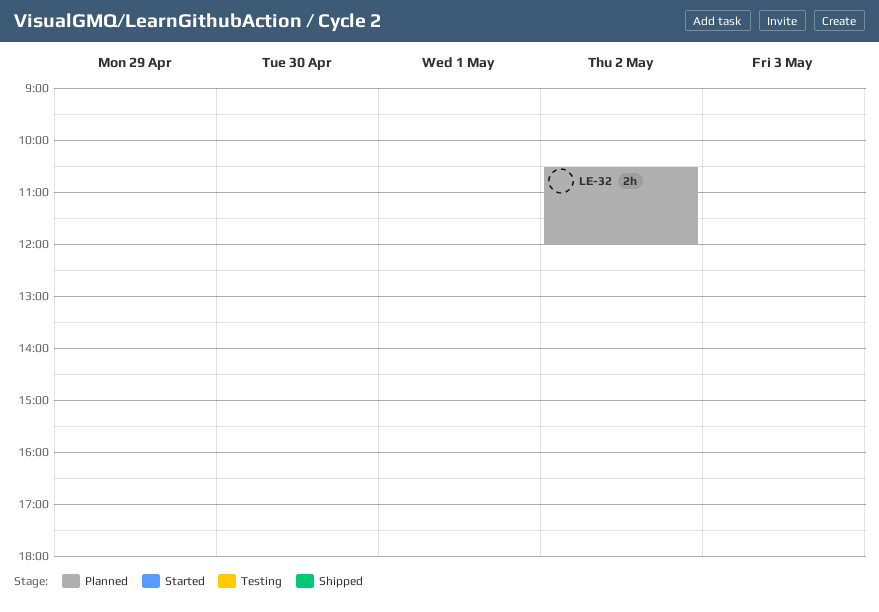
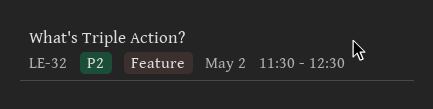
LE-32, begins: 10:30 -> 11:30
LE-32, ends: 12:00 -> 12:30

